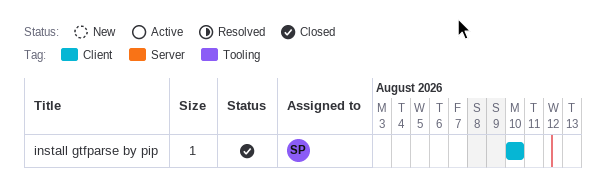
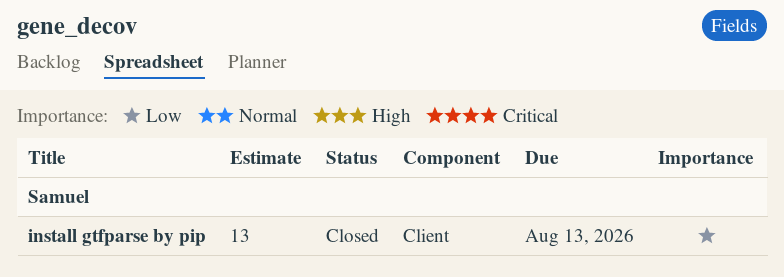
install gtfparse by pip, estimate: 1 -> 13
install gtfparse by pip, due: Aug 10 -> Aug 13

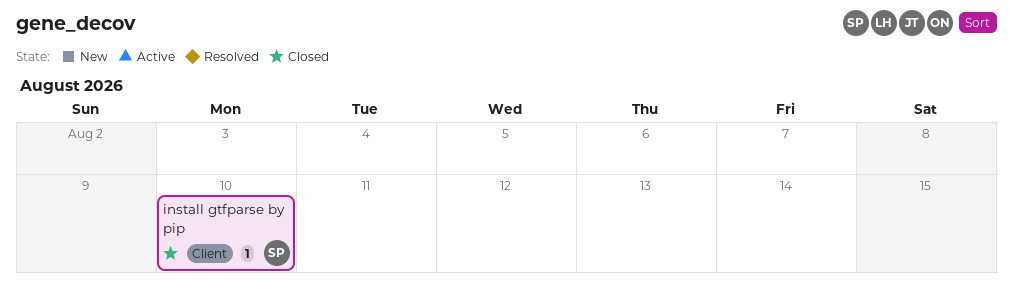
install gtfparse by pip, estimate: 13 -> 1
install gtfparse by pip, due: Aug 13 -> Aug 10

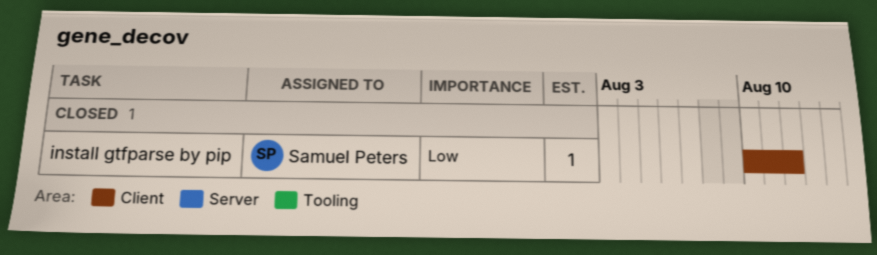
install gtfparse by pip, due: Aug 10 -> Aug 12

